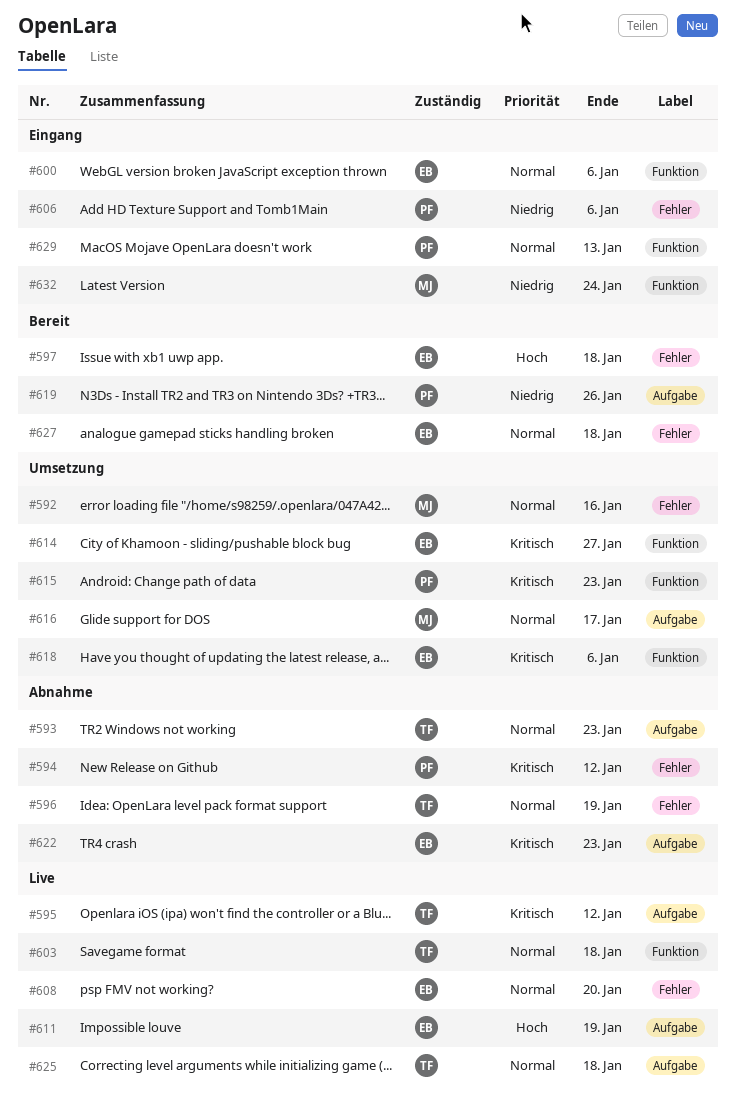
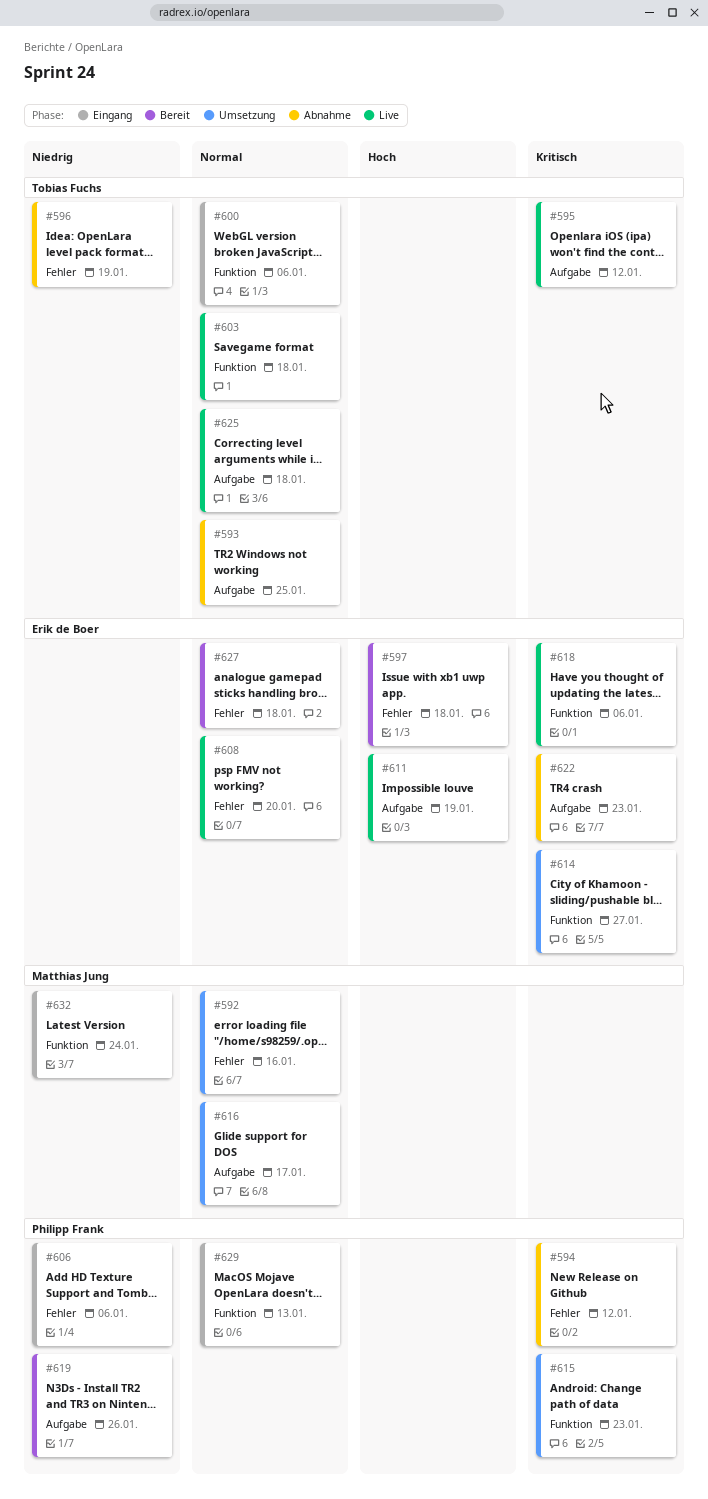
#593, due: Jan 23 -> Jan 25
#596, priority: Normal -> Niedrig
#600, owner: Erik de Boer -> Tobias Fuchs
#618, status: Umsetzung -> Live

